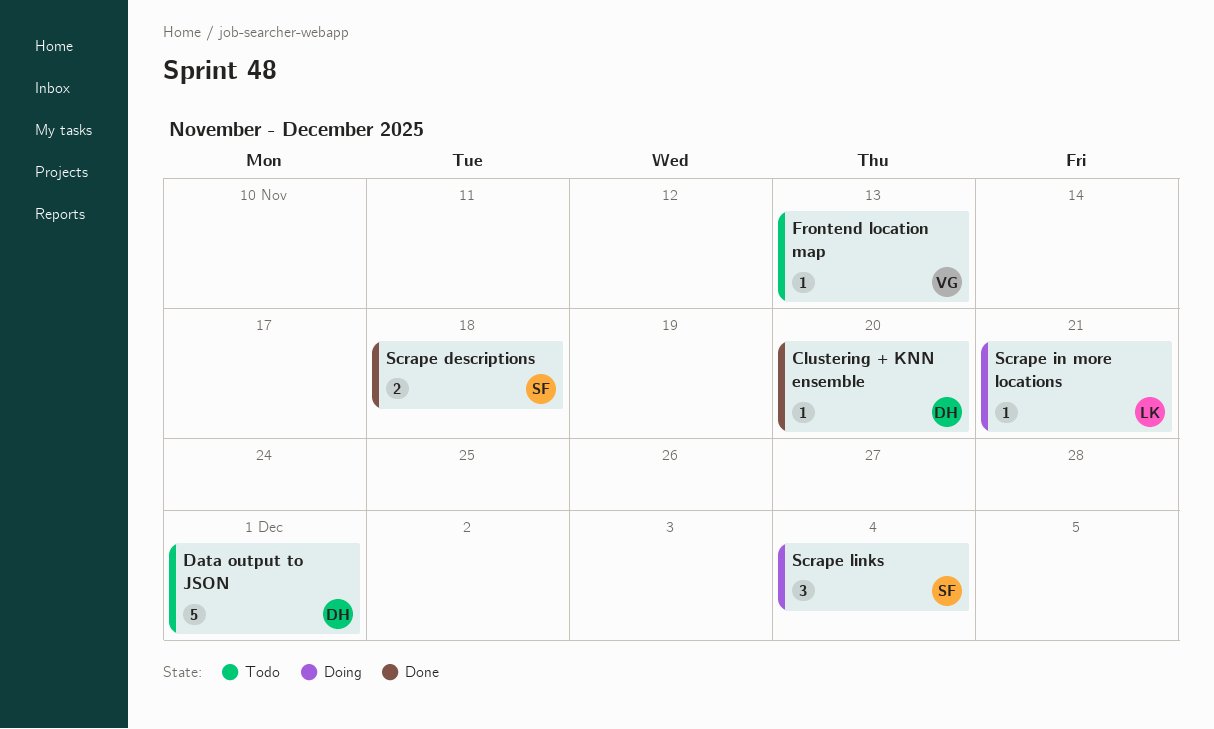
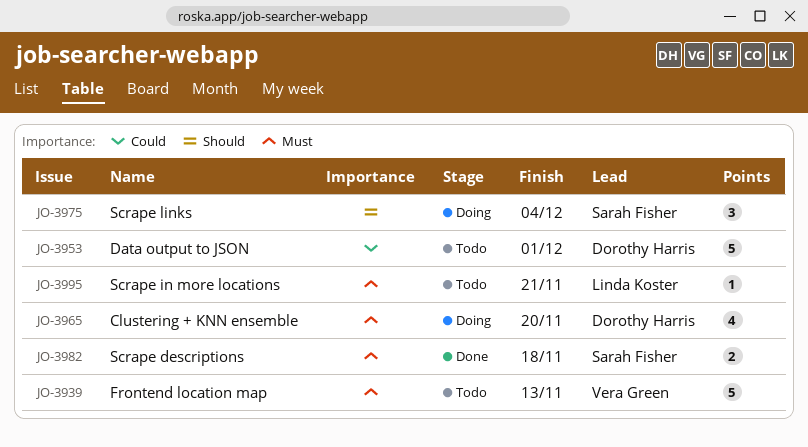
Clustering + KNN ensemble, status: Done -> Doing
Clustering + KNN ensemble, estimate: 1 -> 4
Frontend location map, estimate: 1 -> 5
Scrape in more locations, status: Doing -> Todo

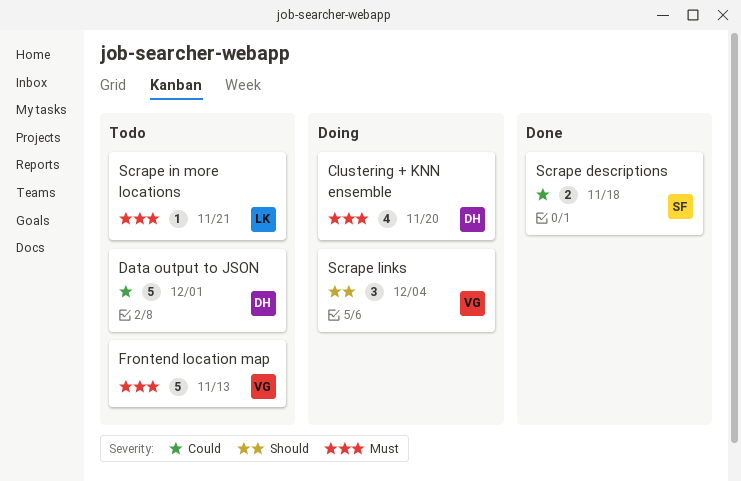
Scrape descriptions, priority: Must -> Could
Scrape links, owner: Sarah Fisher -> Vera Green

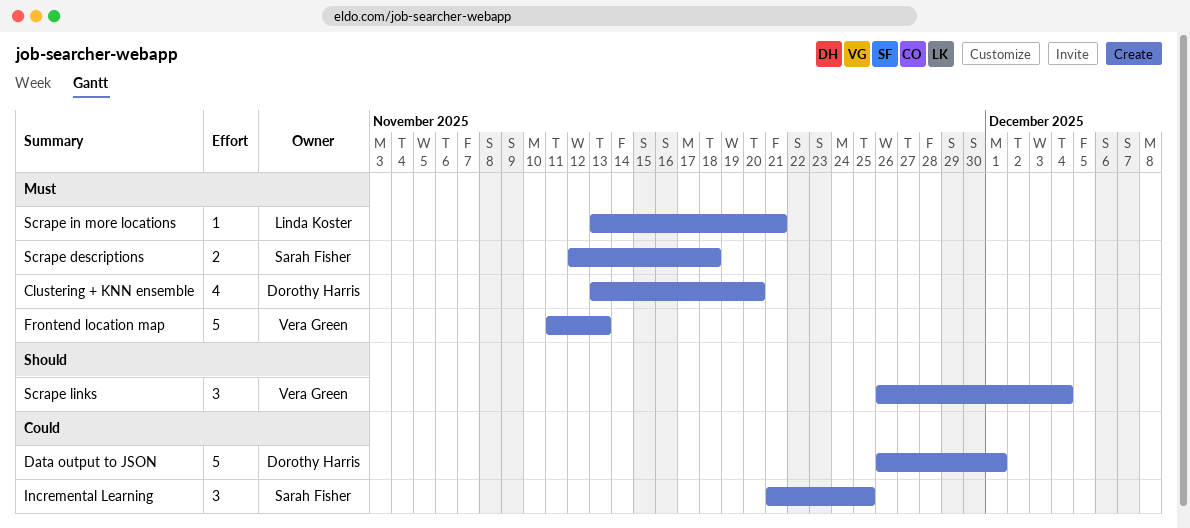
Incremental Learning: none -> present
Scrape descriptions, priority: Could -> Must

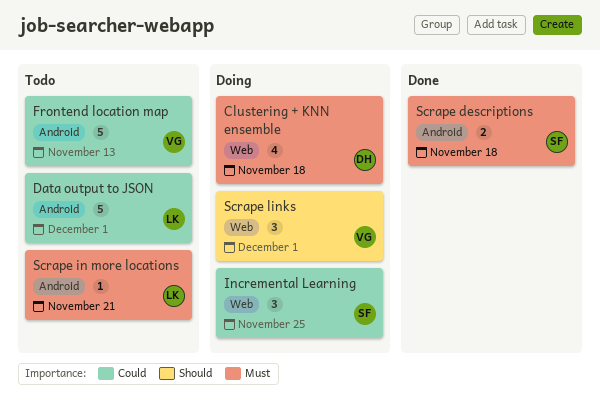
Clustering + KNN ensemble, due: Nov 20 -> Nov 18
Data output to JSON, owner: Dorothy Harris -> Linda Koster
Frontend location map, priority: Must -> Could
Scrape links, due: Dec 4 -> Dec 1

